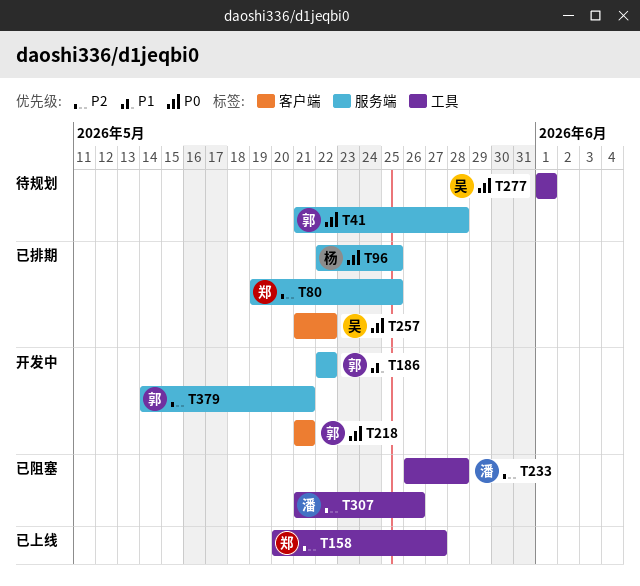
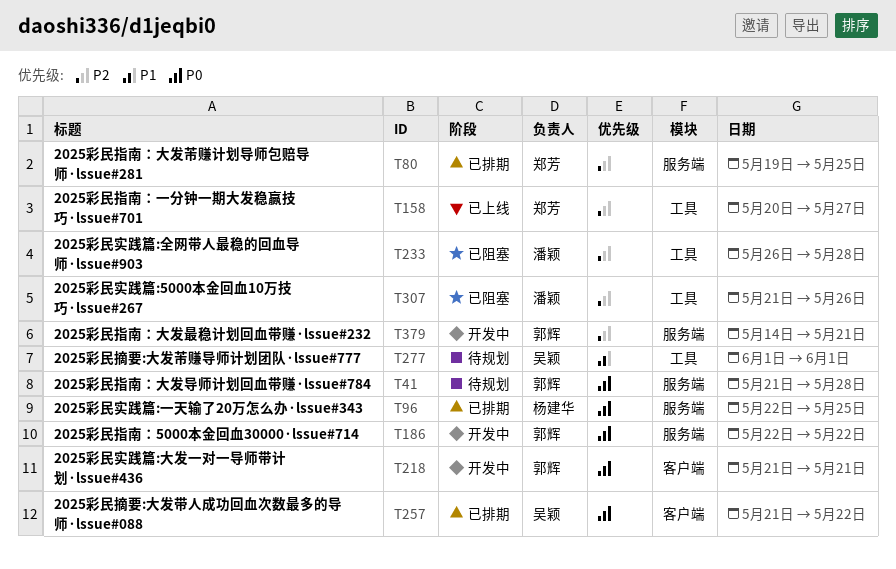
T186, priority: P1 -> P0
T277, priority: P0 -> P1

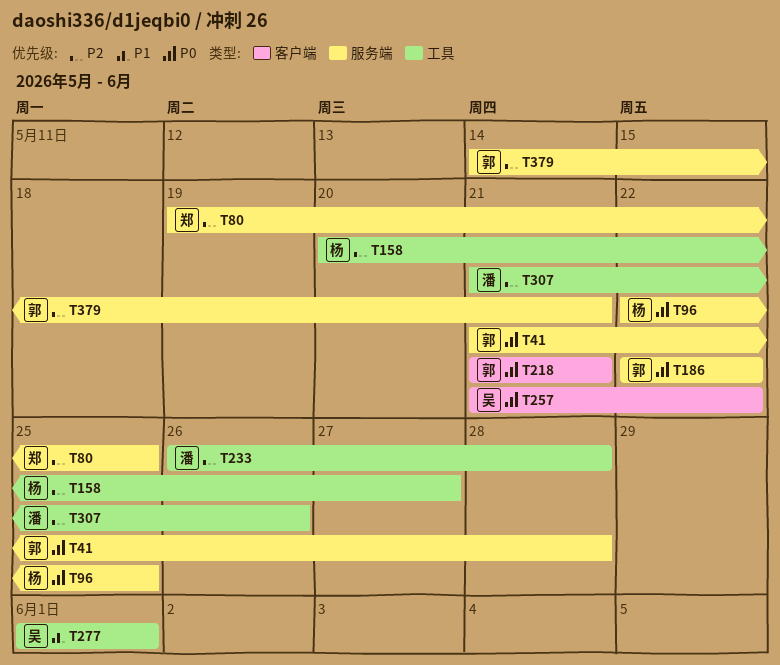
T158, owner: 郑芳 -> 杨建华

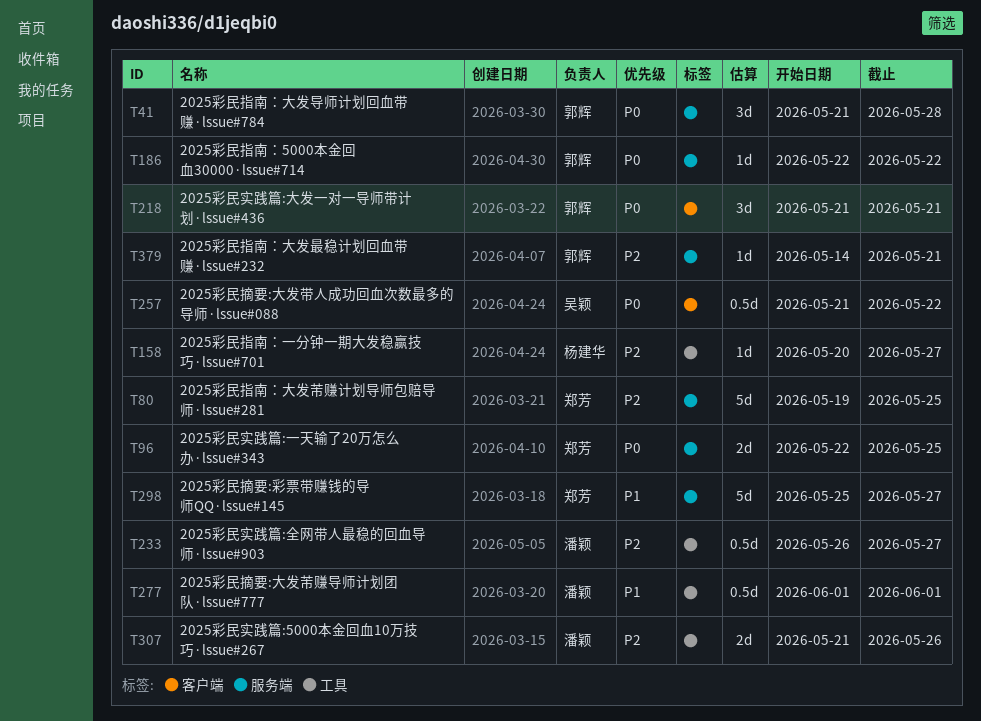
T96, owner: 杨建华 -> 郑芳
T233, due: May 28 -> May 27
T277, owner: 吴颖 -> 潘颖
T298: none -> present

